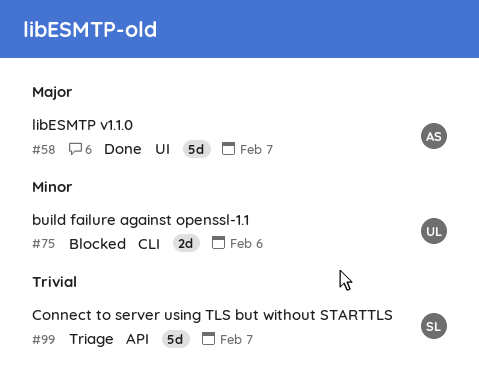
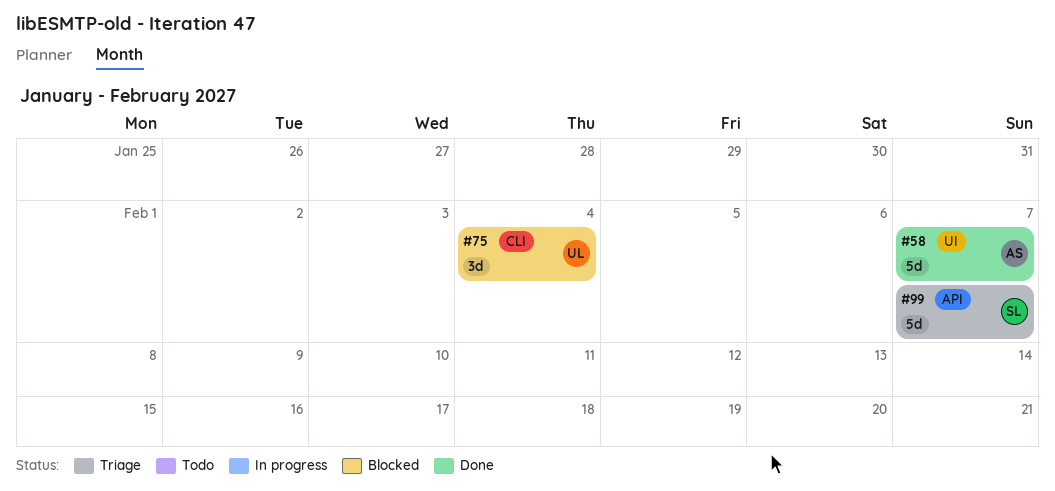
#75, estimate: 2d -> 3d
#75, due: Feb 6 -> Feb 4

